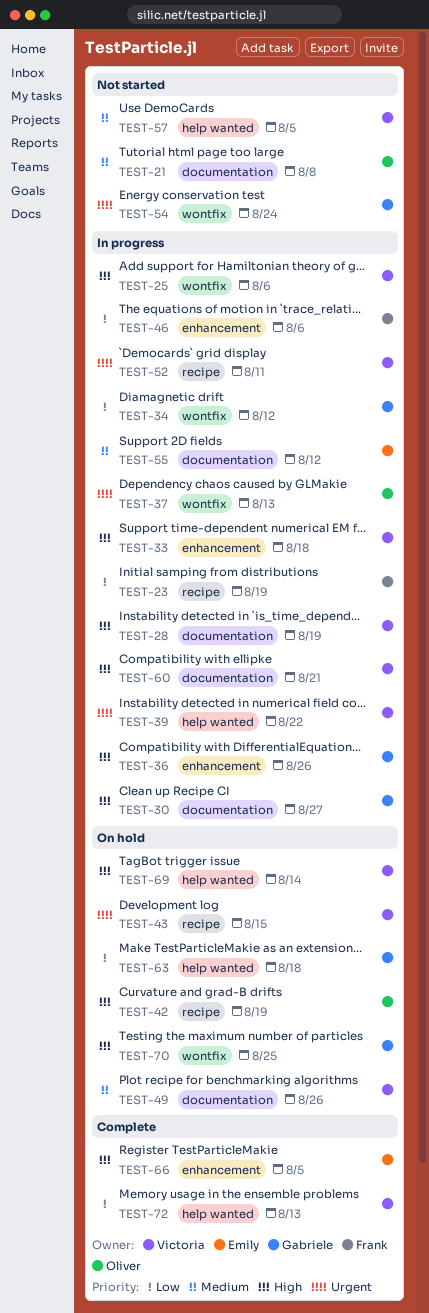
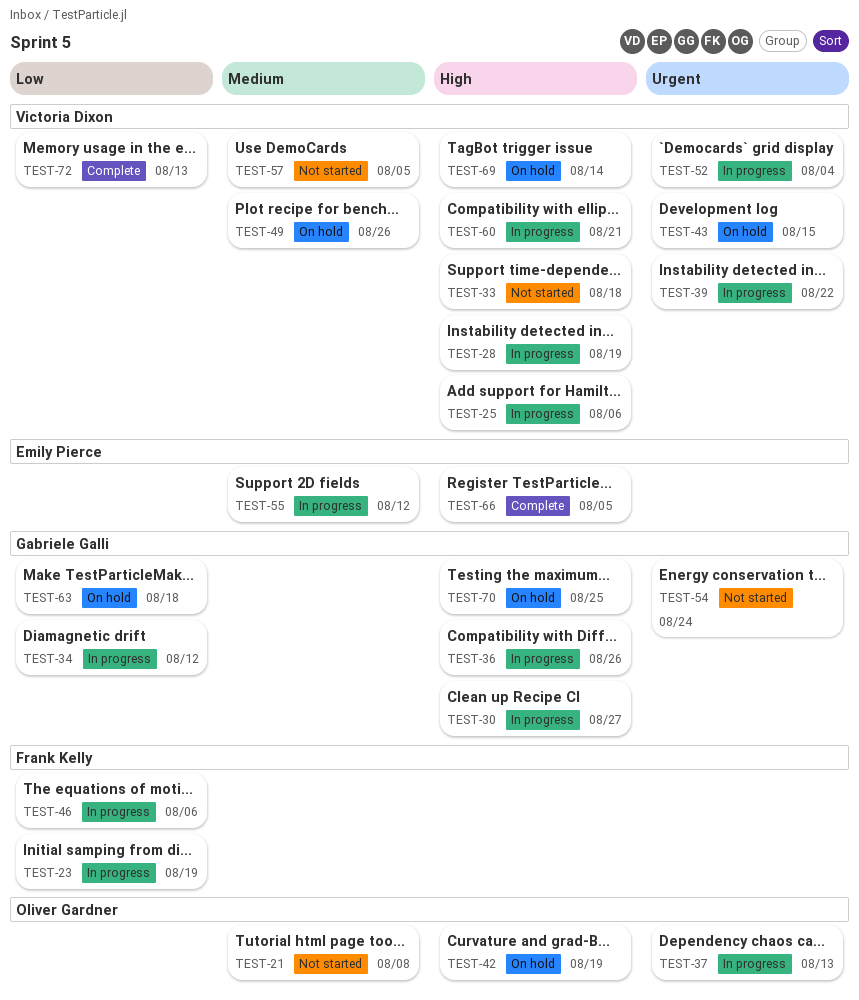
TEST-33, status: In progress -> Not started
TEST-52, due: Aug 11 -> Aug 4

